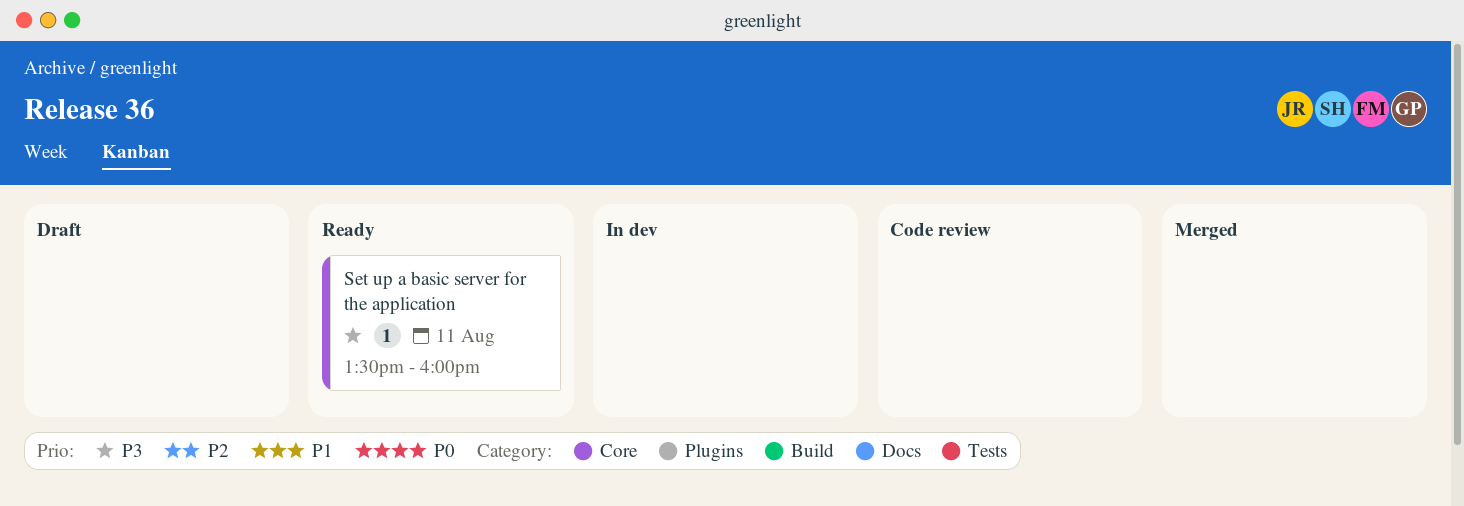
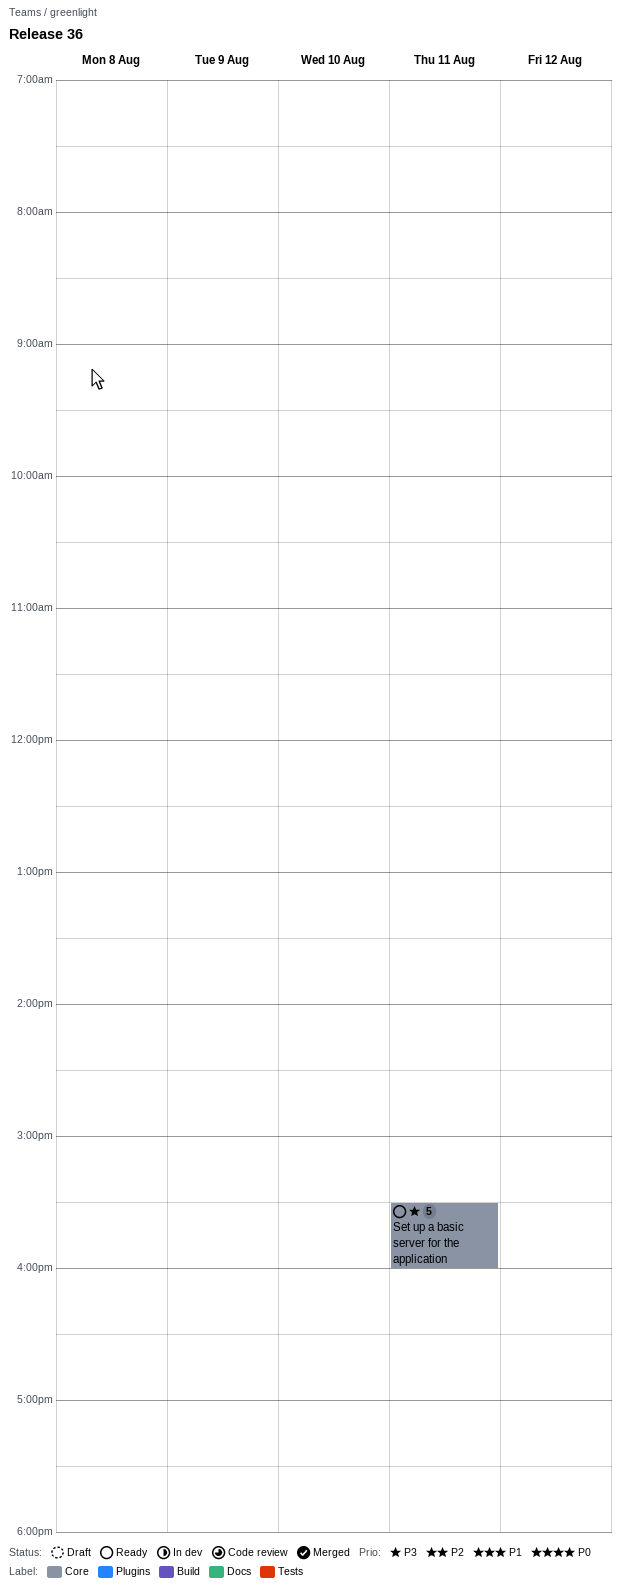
Set up a basic server for the application, estimate: 1 -> 5
Set up a basic server for the application, begins: 13:30 -> 15:30

